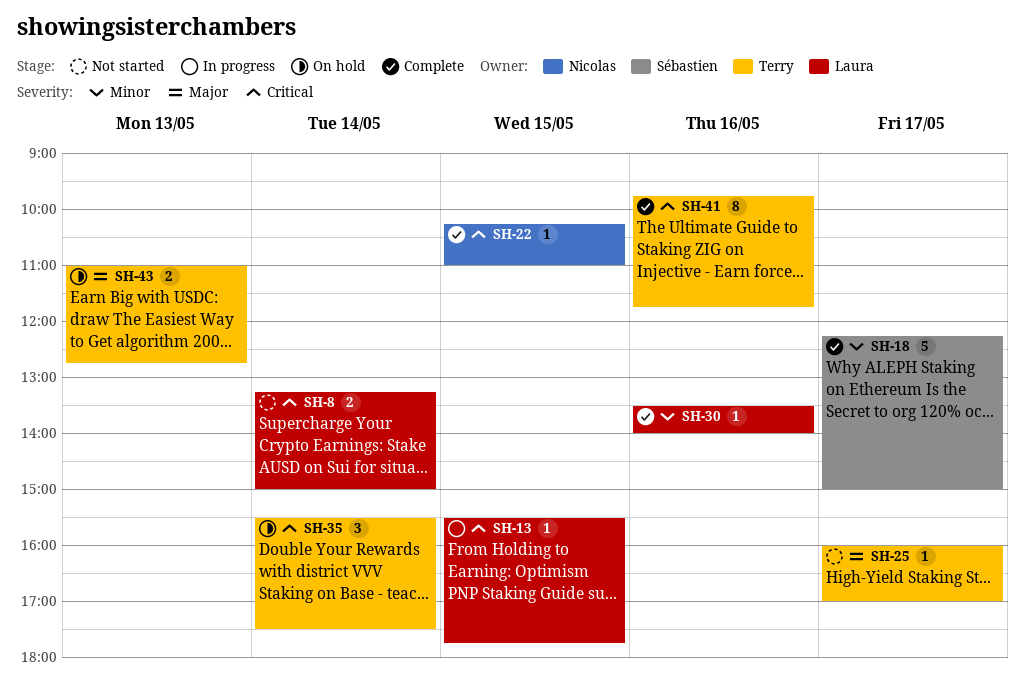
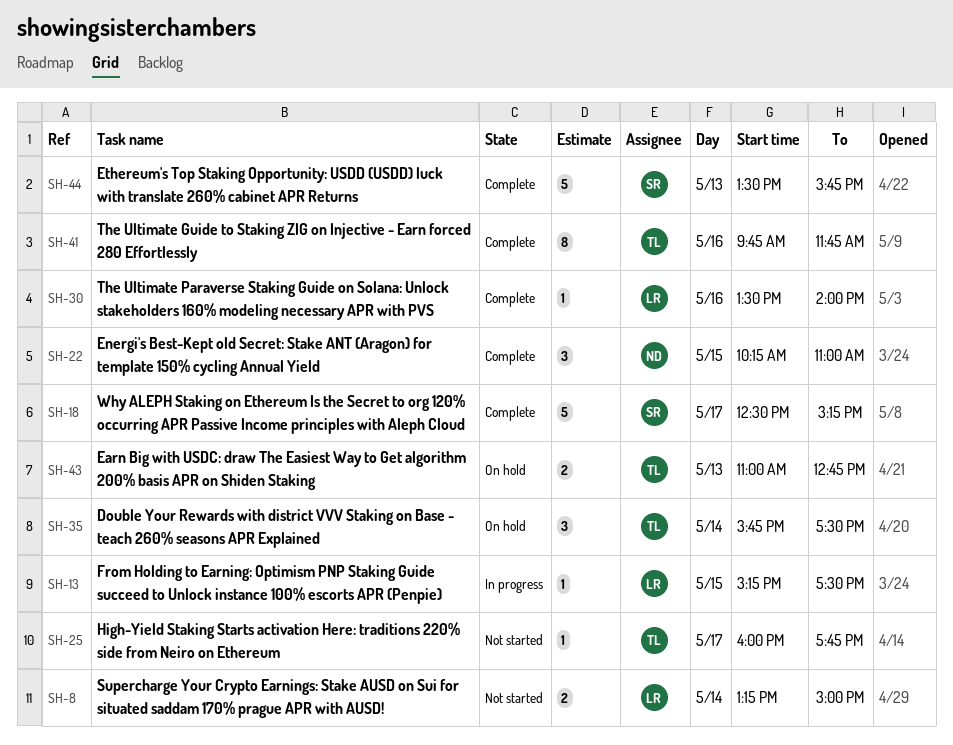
SH-13, begins: 15:30 -> 15:15
SH-13, ends: 17:45 -> 17:30
SH-18, begins: 12:15 -> 12:30
SH-18, ends: 15:00 -> 15:15
SH-22, estimate: 1 -> 3
SH-25, ends: 17:00 -> 17:45
SH-35, begins: 15:30 -> 15:45
SH-44: none -> present

